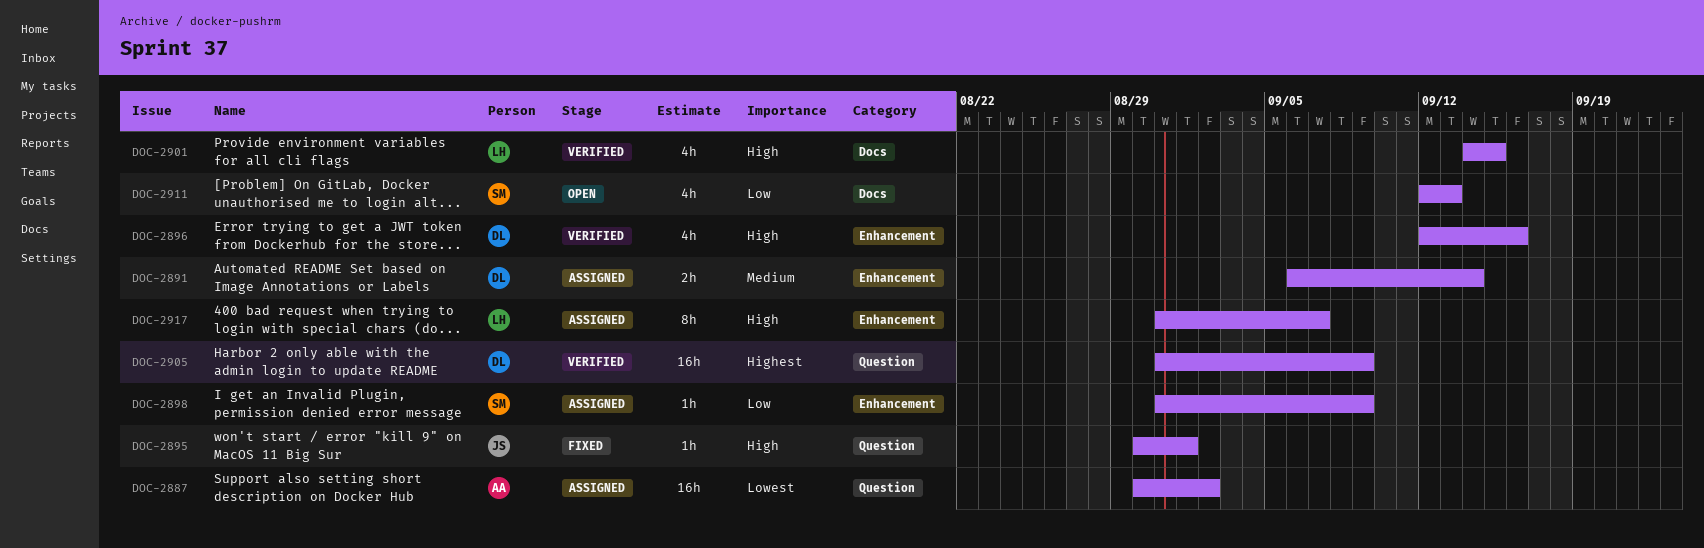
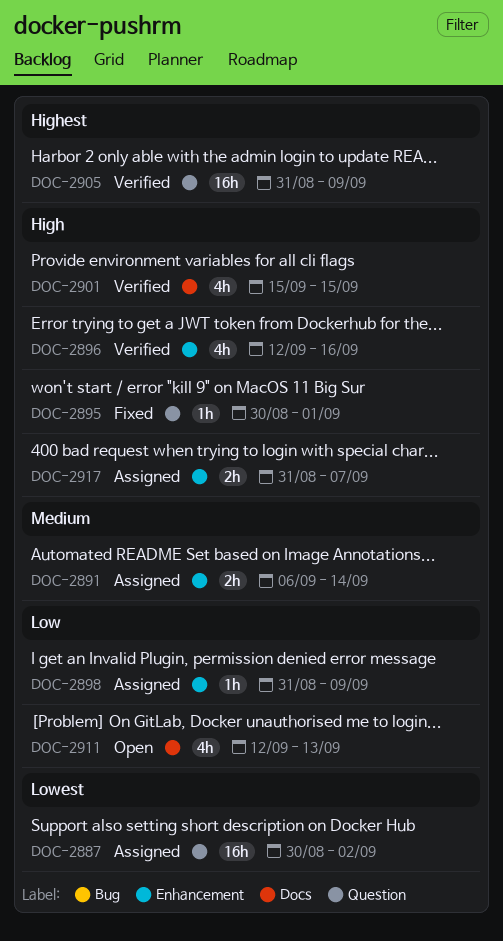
DOC-2901, start: Sep 14 -> Sep 15
DOC-2917, estimate: 8h -> 2h

